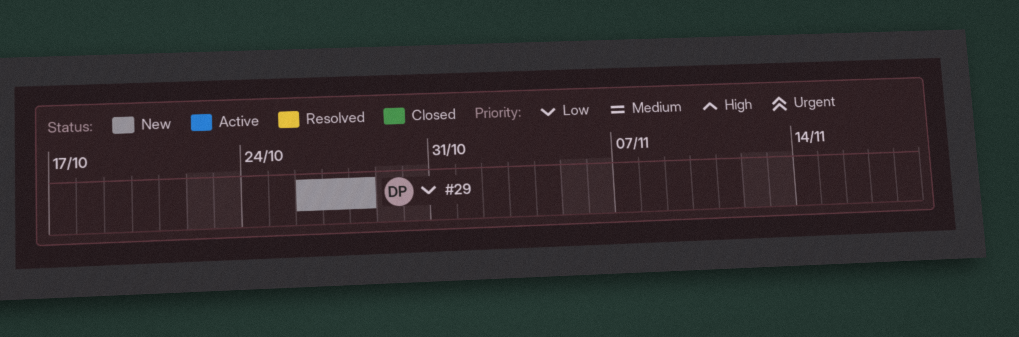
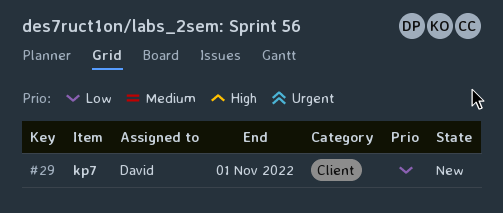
#29, due: Oct 28 -> Nov 1

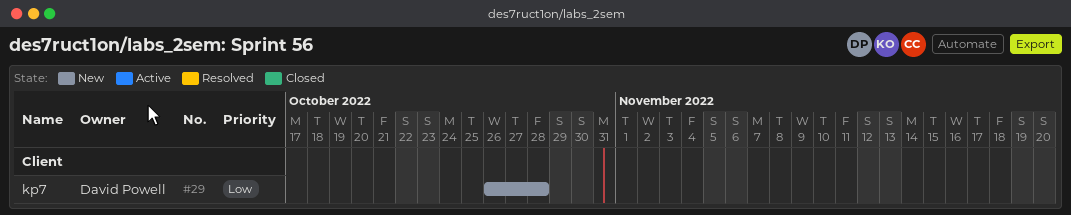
#29, due: Nov 1 -> Oct 28

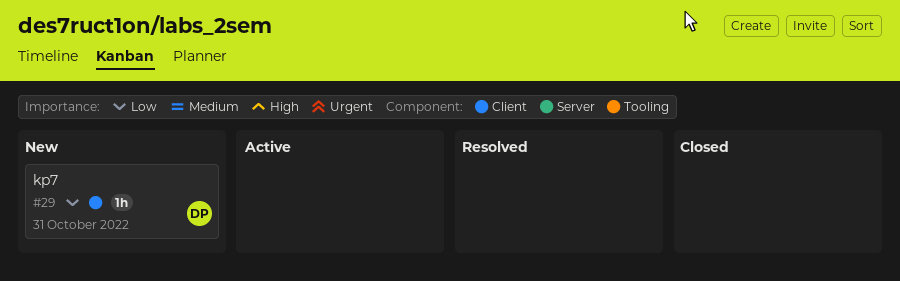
#29, due: Oct 28 -> Oct 31

